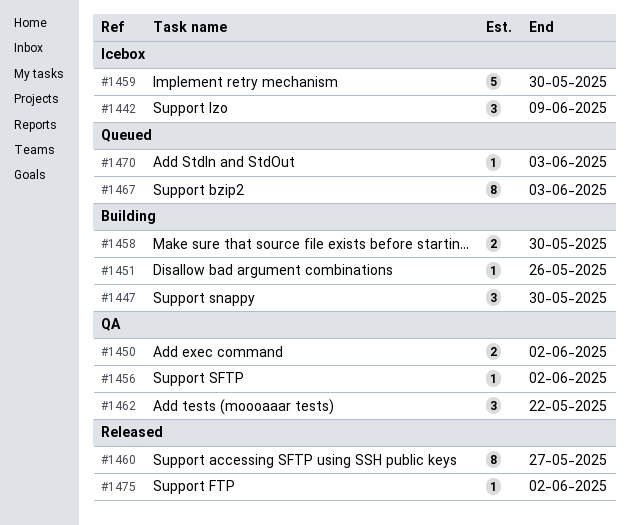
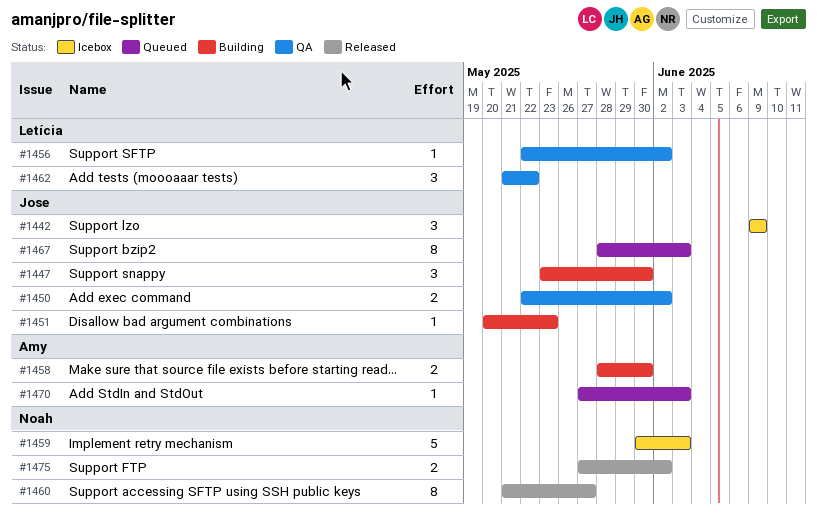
#1451, due: May 26 -> May 23
#1459, due: May 30 -> Jun 3
#1475, estimate: 1 -> 2

